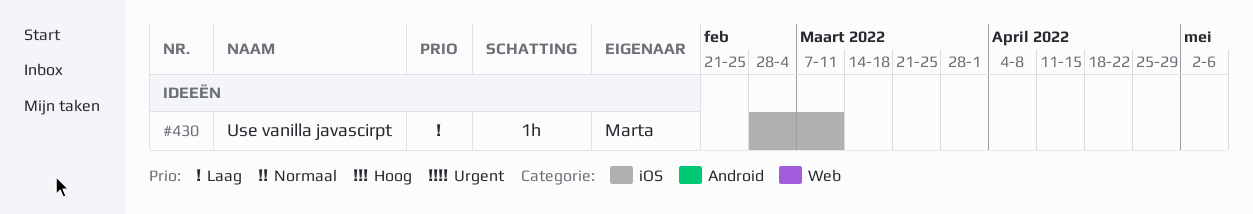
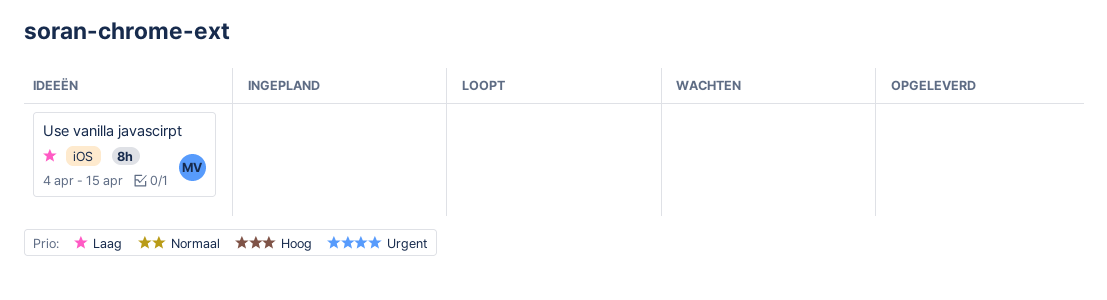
Use vanilla javascirpt, estimate: 1h -> 8h
Use vanilla javascirpt, start: Feb 28 -> Apr 4
Use vanilla javascirpt, due: Mar 11 -> Apr 15

